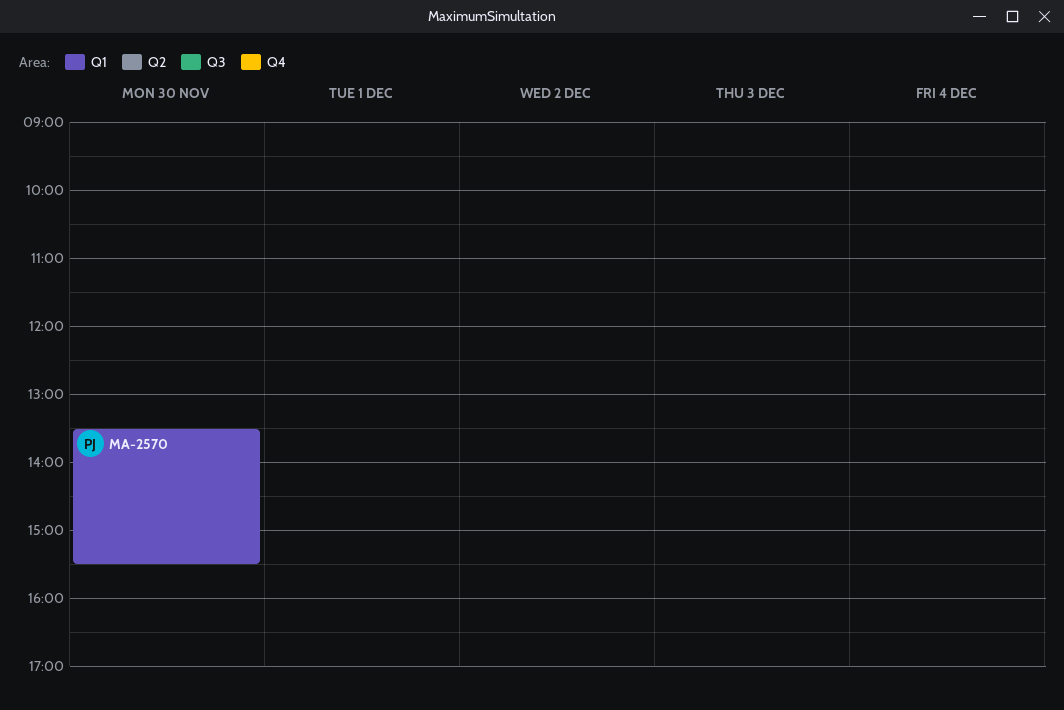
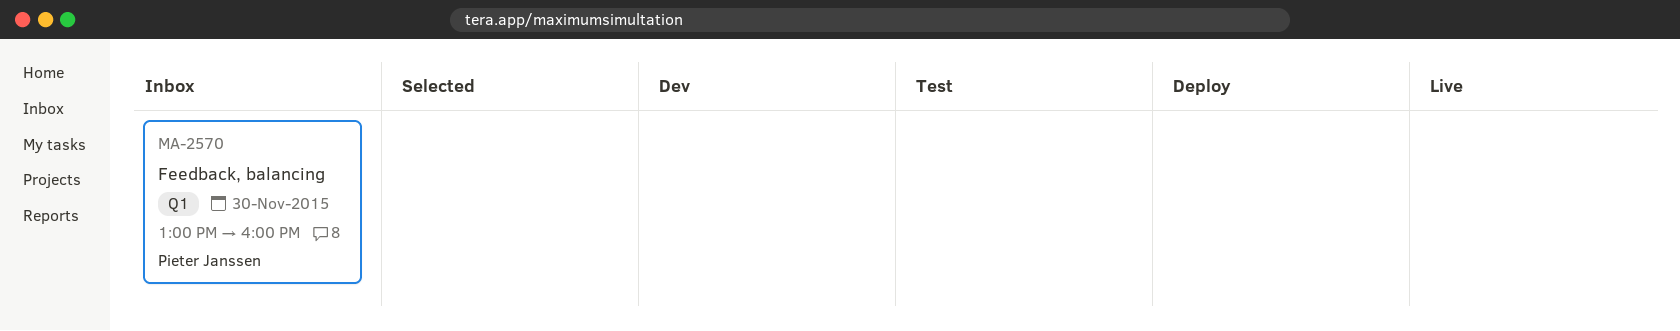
MA-2570, begins: 13:30 -> 13:00
MA-2570, ends: 15:30 -> 16:00

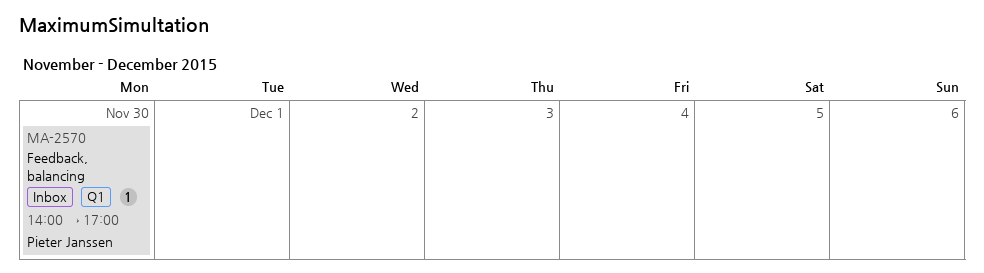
MA-2570, begins: 13:00 -> 14:00
MA-2570, ends: 16:00 -> 17:00

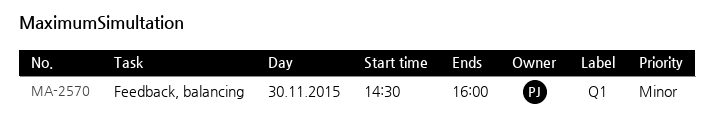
MA-2570, begins: 14:00 -> 14:30
MA-2570, ends: 17:00 -> 16:00

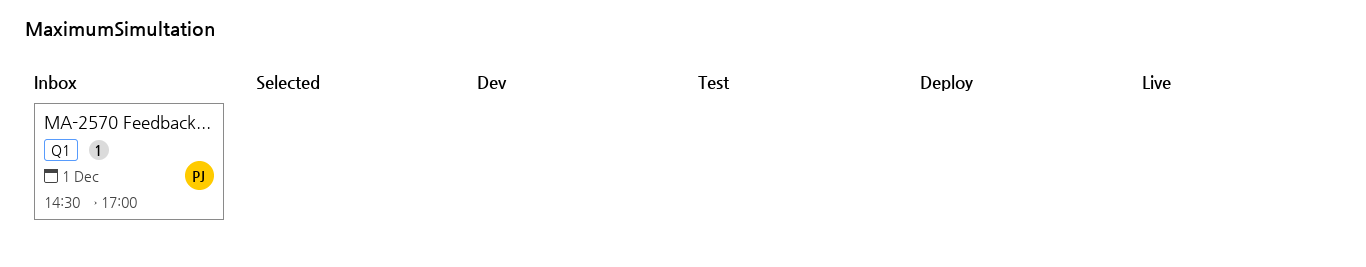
MA-2570, day: Nov 30 -> Dec 1
MA-2570, ends: 16:00 -> 17:00

